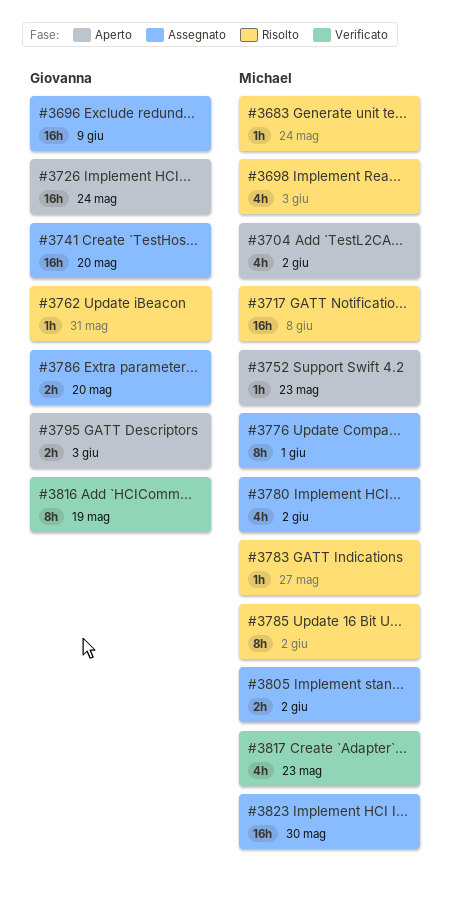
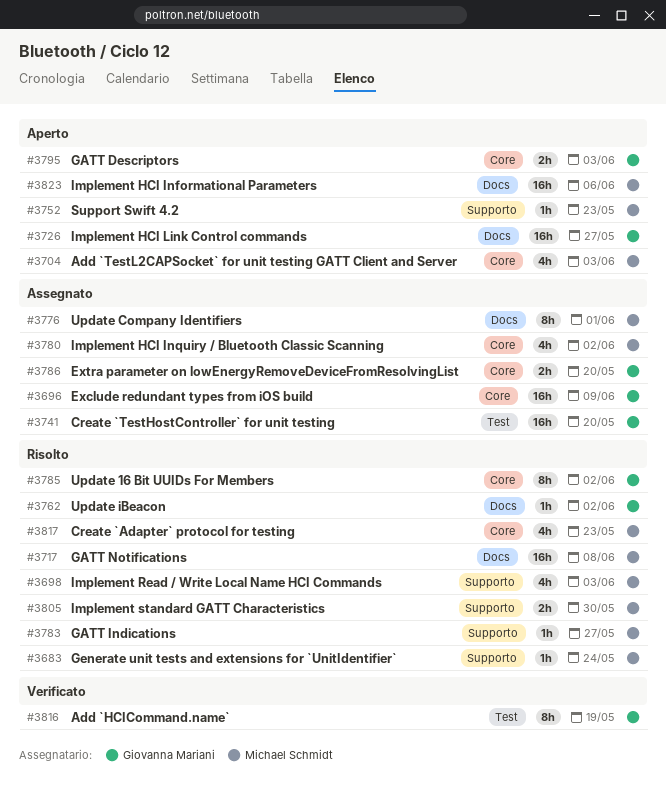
#3704, due: Jun 2 -> Jun 3
#3726, due: May 24 -> May 27
#3762, due: May 31 -> Jun 2
#3785, owner: Michael Schmidt -> Giovanna Mariani
#3805, status: Assegnato -> Risolto
#3805, due: Jun 2 -> May 30
#3817, status: Verificato -> Risolto
#3823, status: Assegnato -> Aperto
#3823, due: May 30 -> Jun 6

